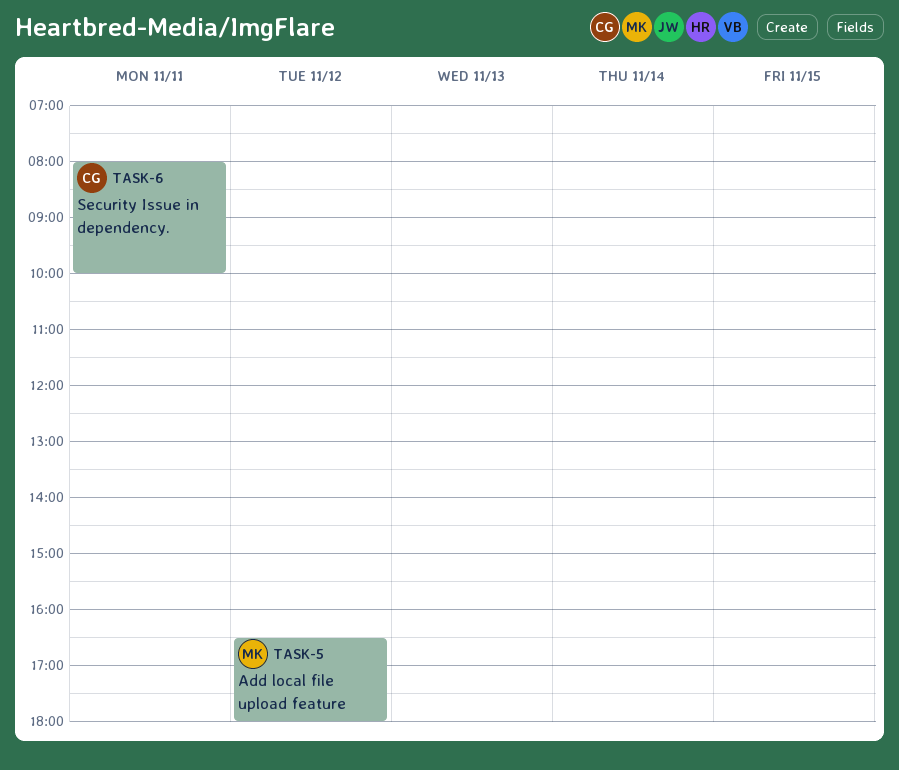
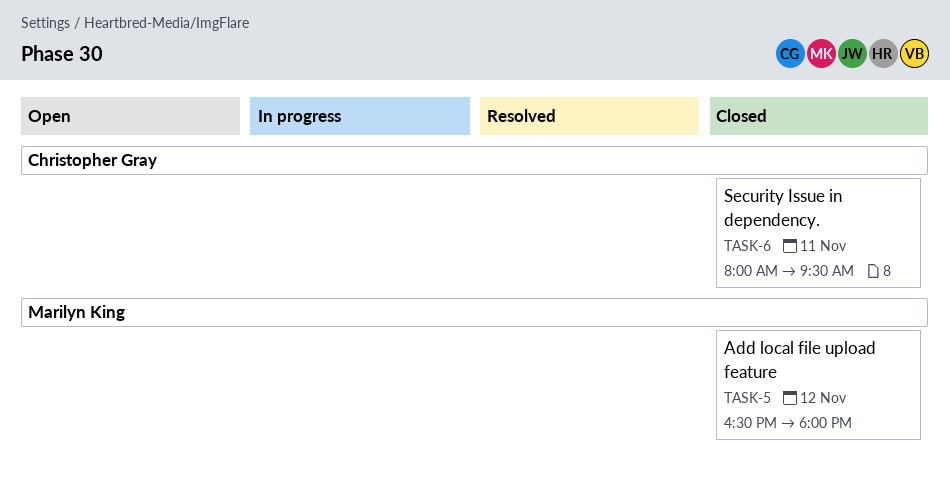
TASK-6, ends: 10:00 -> 09:30

